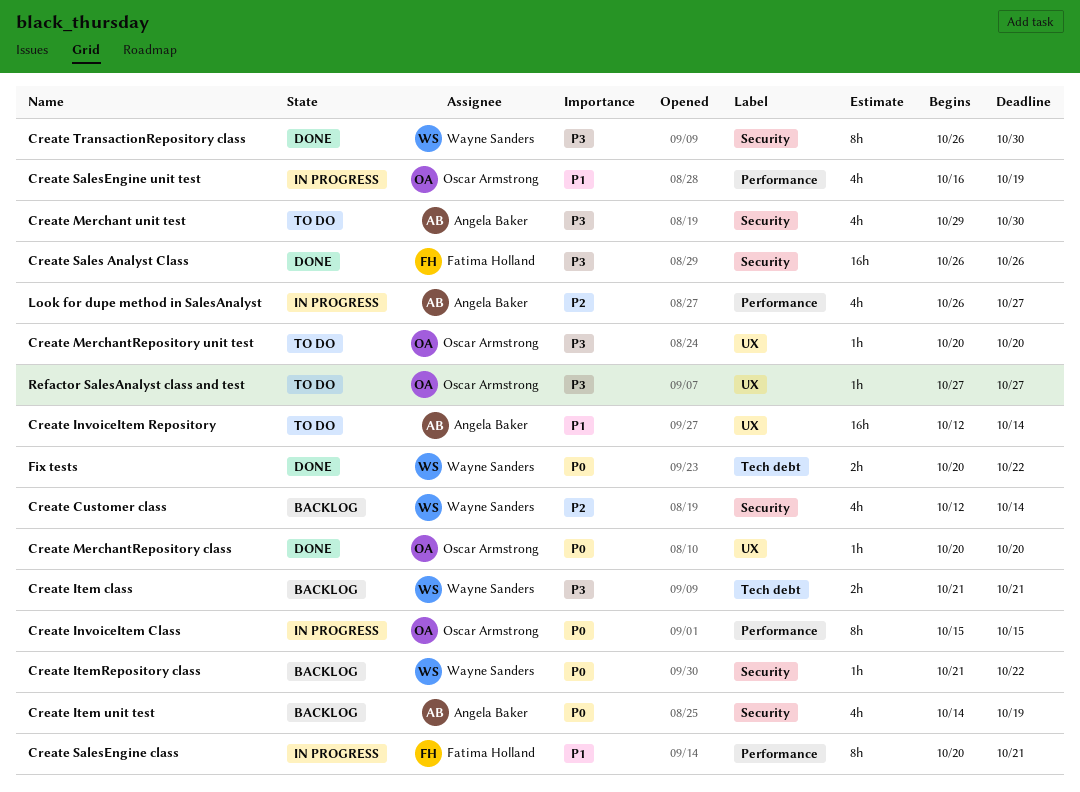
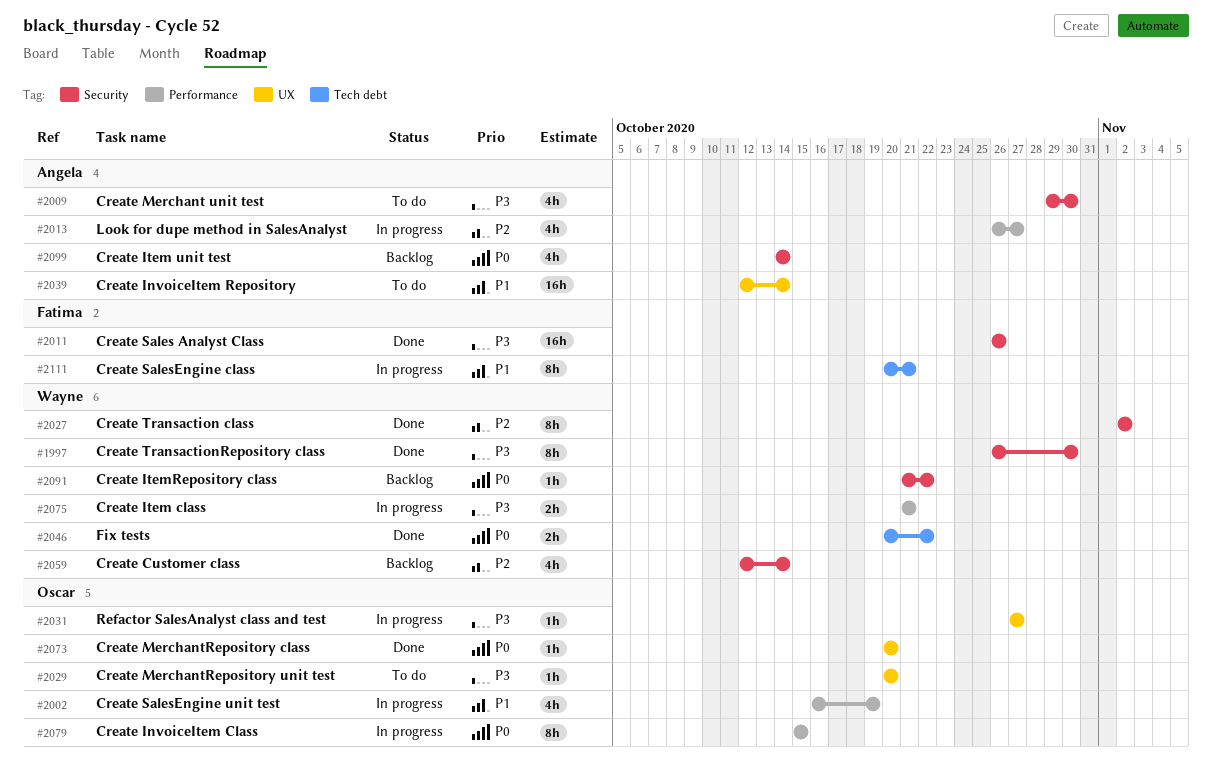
Create Item class, status: Backlog -> In progress
Create Item class, label: Tech debt -> Performance
Create Item unit test, due: Oct 19 -> Oct 14
Create SalesEngine class, label: Performance -> Tech debt
Create Transaction class: none -> present
Refactor SalesAnalyst class and test, status: To do -> In progress

